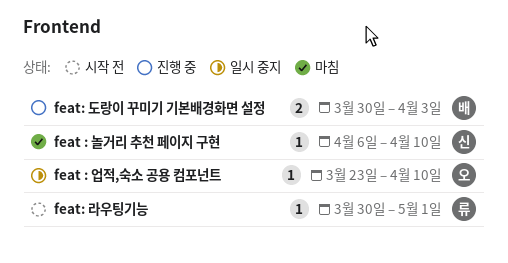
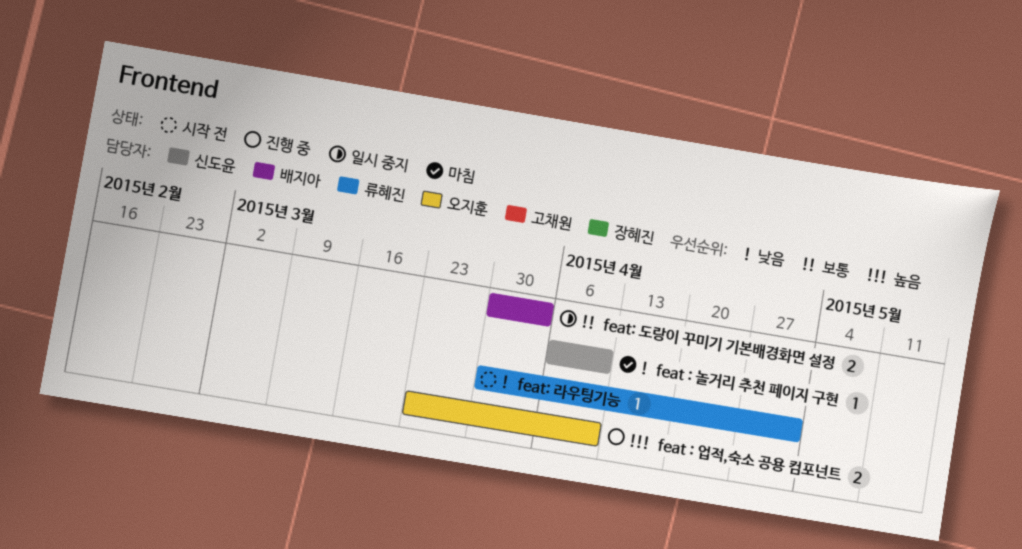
feat : 업적,숙소 공용 컴포넌트, status: 일시 중지 -> 진행 중
feat : 업적,숙소 공용 컴포넌트, estimate: 1 -> 2
feat: 도랑이 꾸미기 기본배경화면 설정, status: 진행 중 -> 일시 중지

